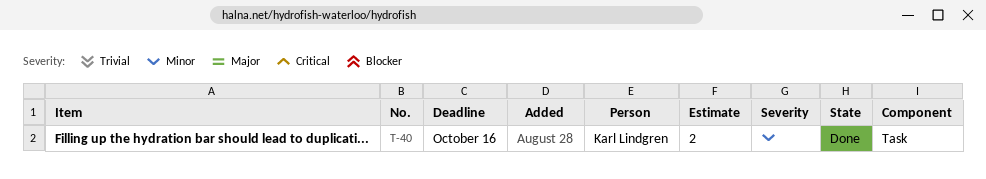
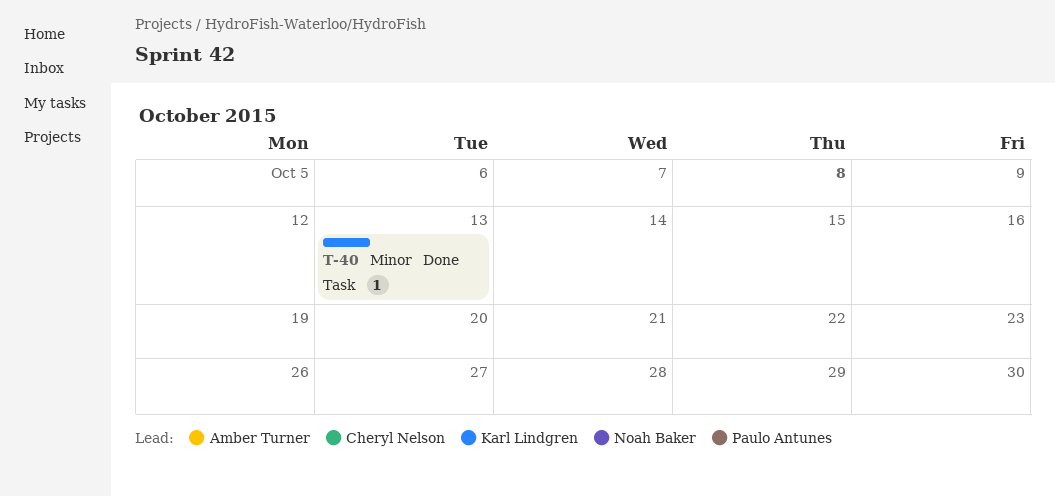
T-40, estimate: 2 -> 1
T-40, due: Oct 16 -> Oct 13

